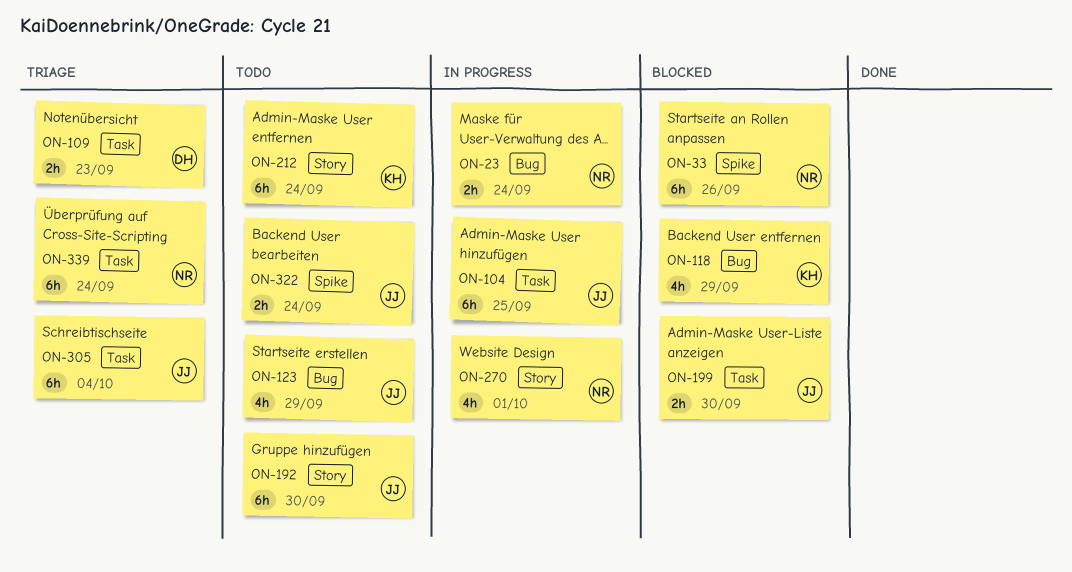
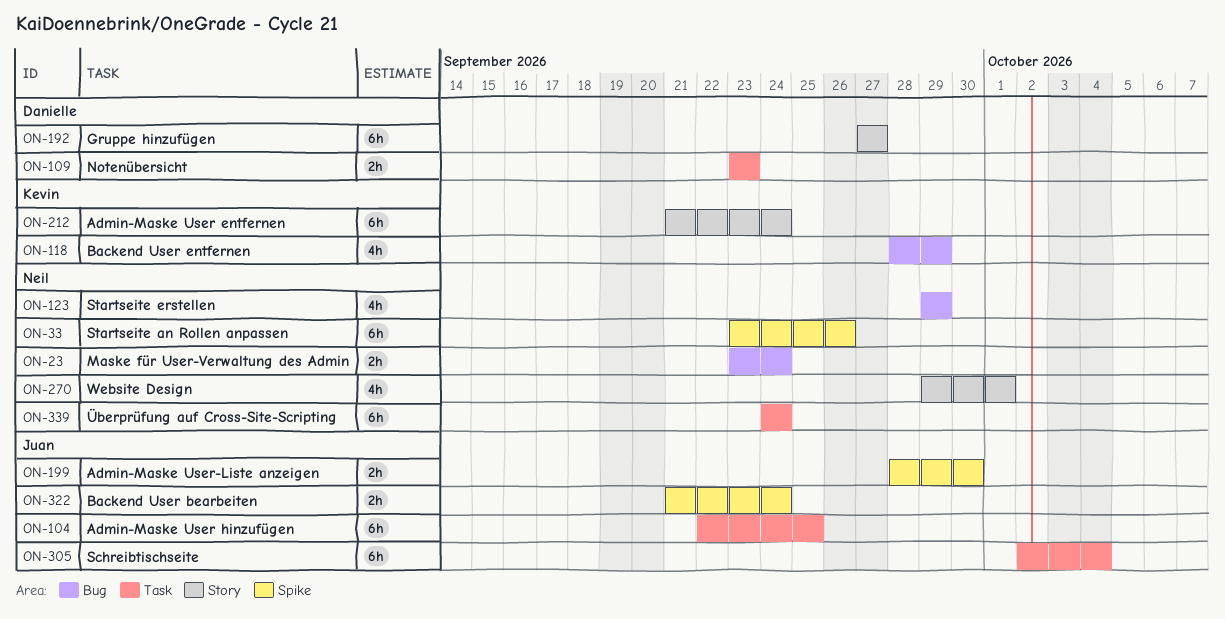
ON-123, owner: Juan -> Neil
ON-192, owner: Juan -> Danielle
ON-192, due: Sep 30 -> Sep 27
ON-199, label: Task -> Spike

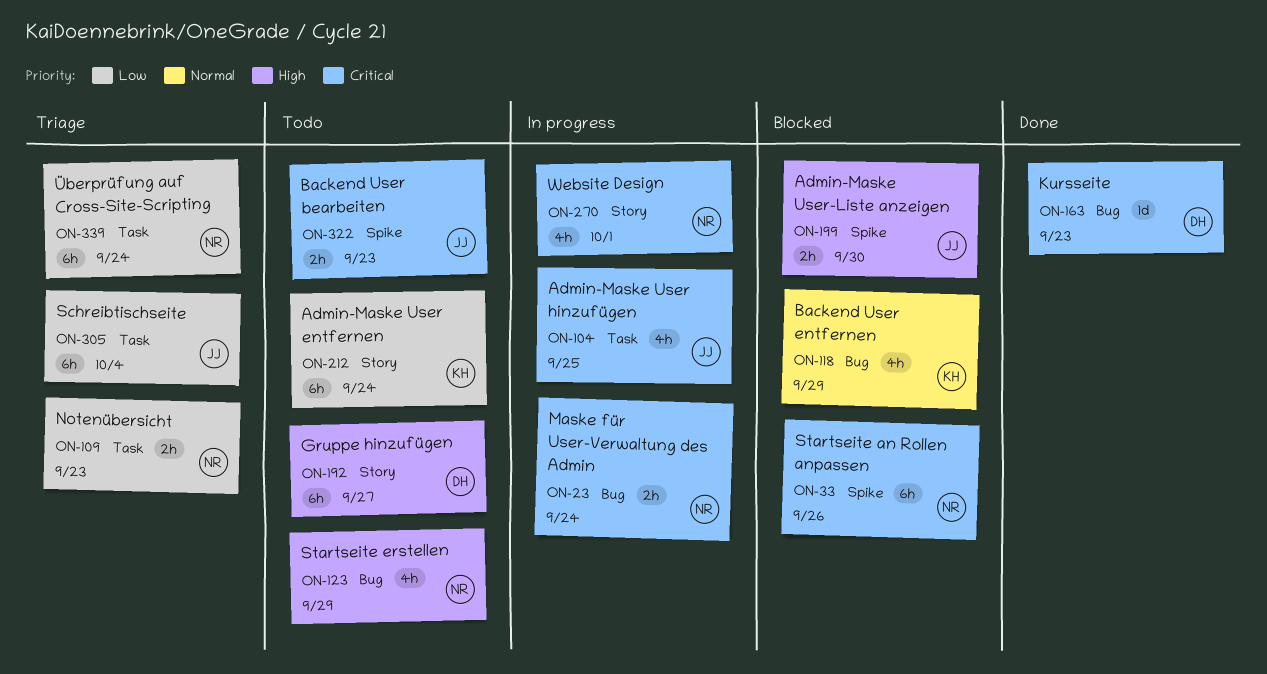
ON-104, estimate: 6h -> 4h
ON-109, owner: Danielle -> Neil
ON-163: none -> present
ON-322, due: Sep 24 -> Sep 23

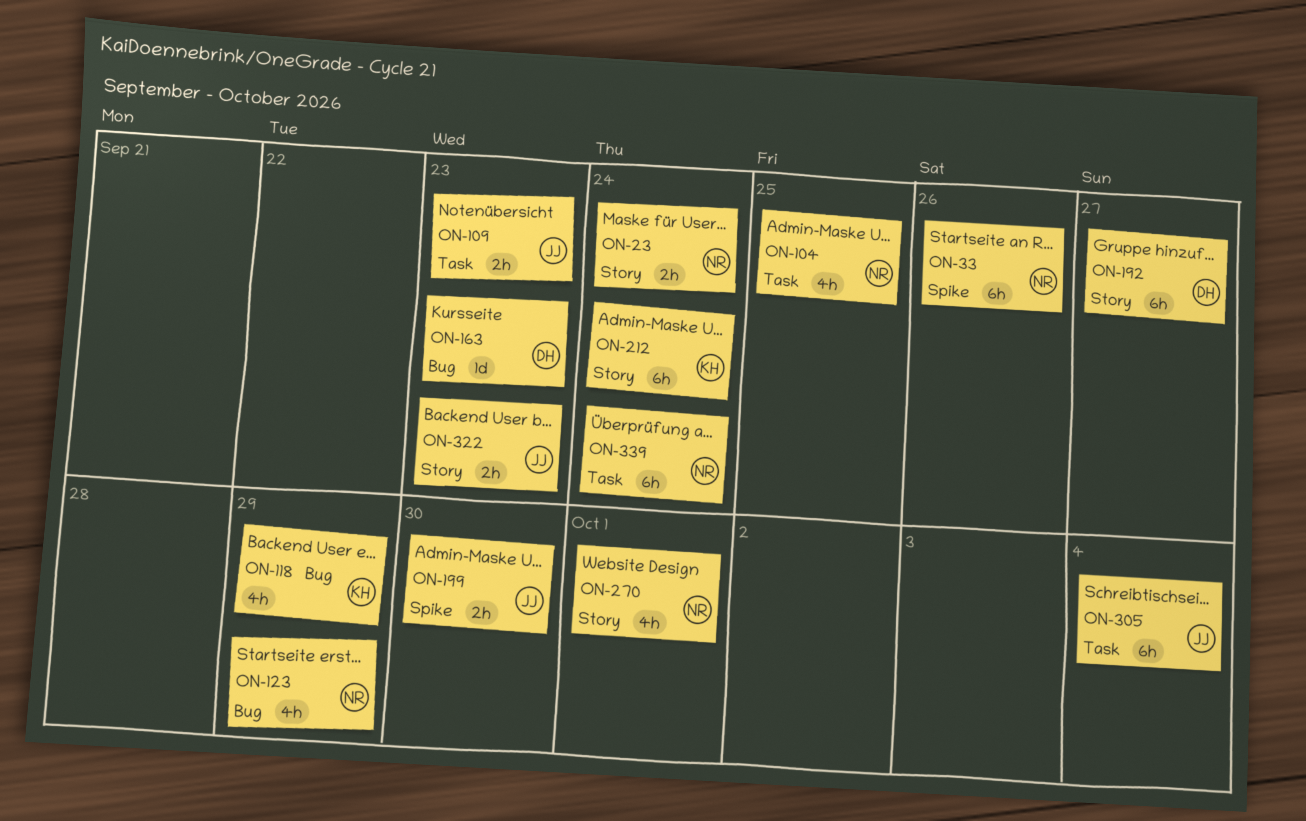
ON-23, label: Bug -> Story
ON-104, owner: JJ -> NR
ON-109, owner: NR -> JJ
ON-322, label: Spike -> Story

